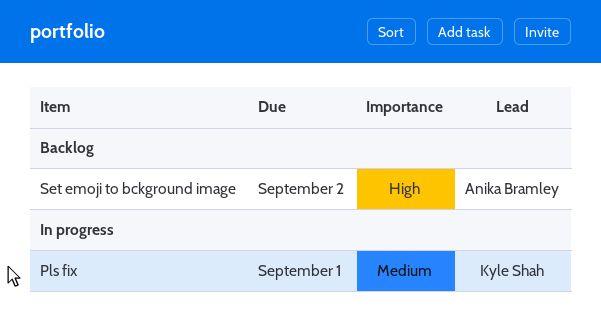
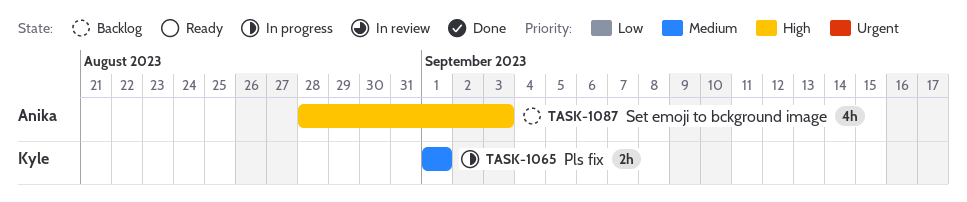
Set emoji to bckground image, due: Sep 2 -> Sep 3

